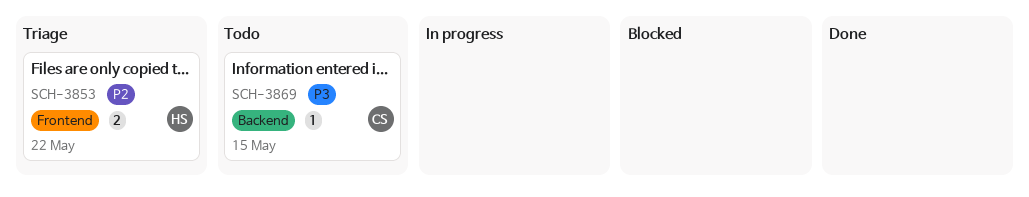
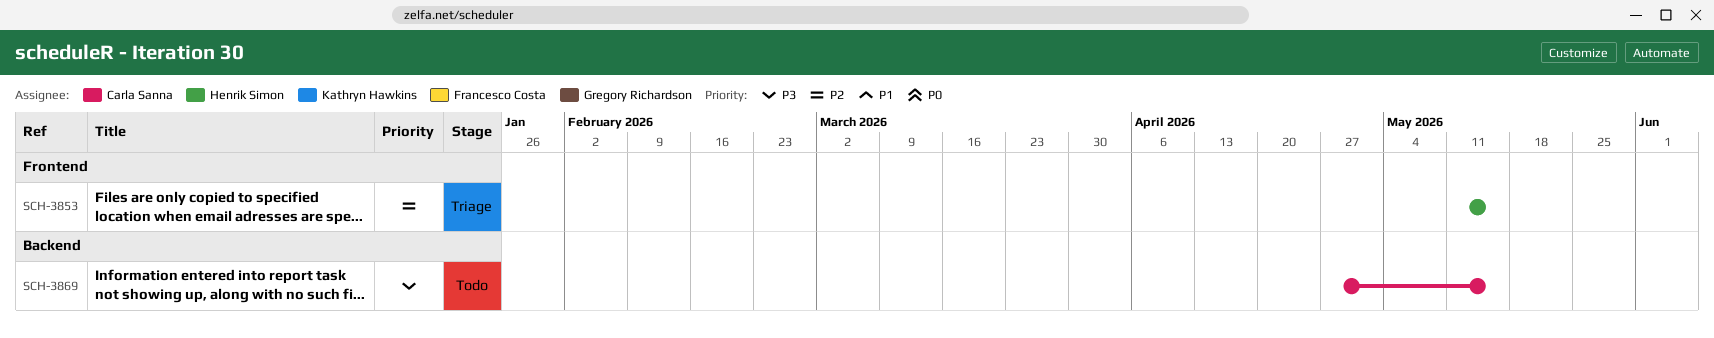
SCH-3853, due: May 22 -> May 15

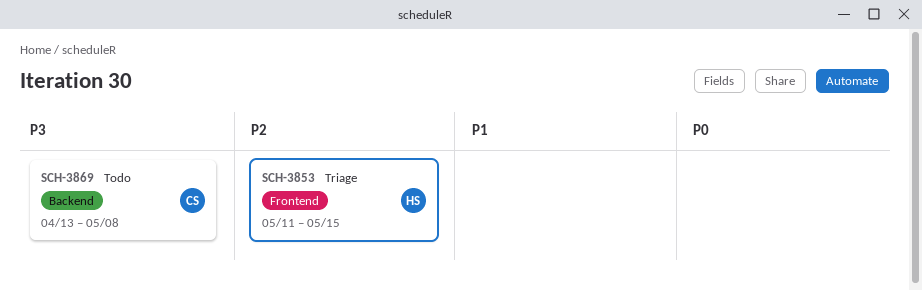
SCH-3869, start: Apr 27 -> Apr 13
SCH-3869, due: May 15 -> May 8

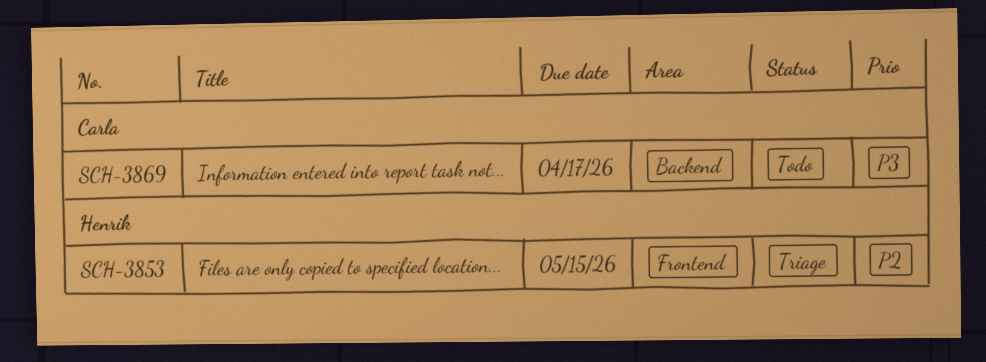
SCH-3869, due: May 8 -> Apr 17

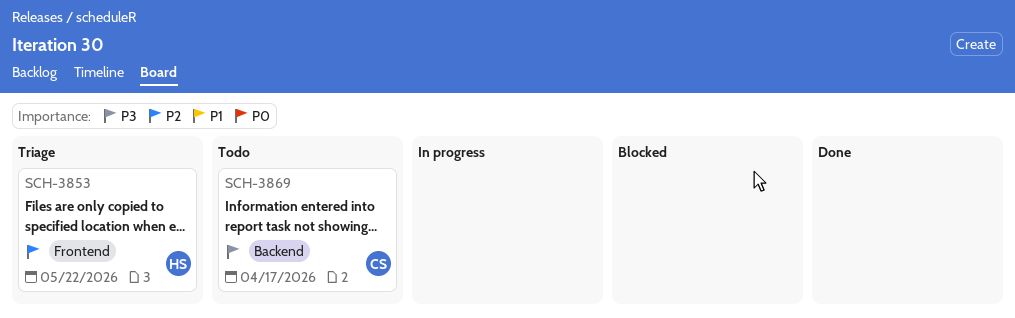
SCH-3853, due: May 15 -> May 22

